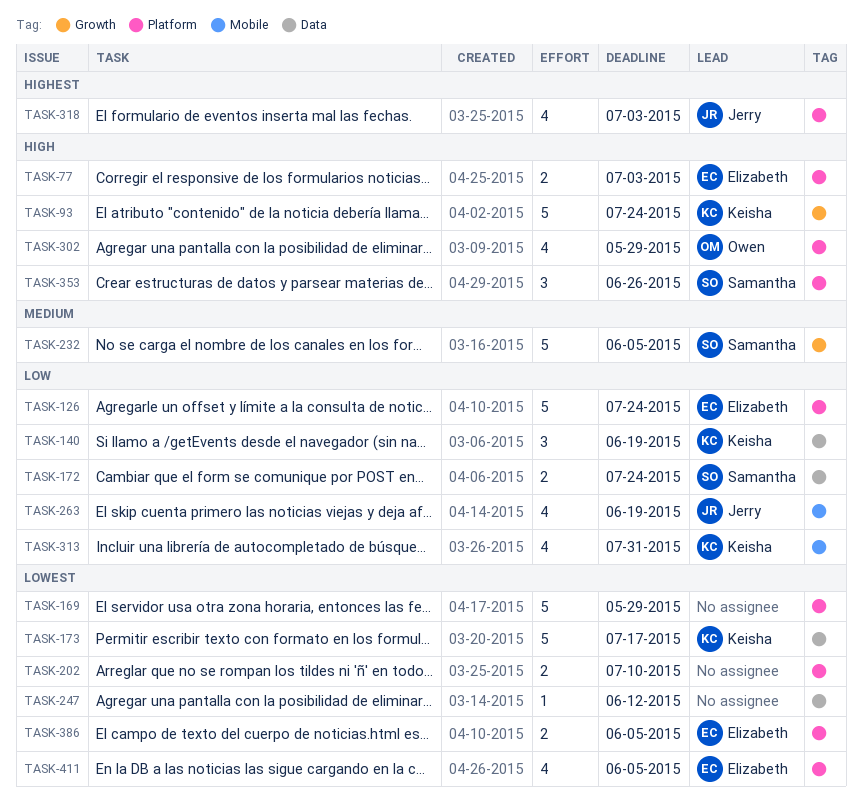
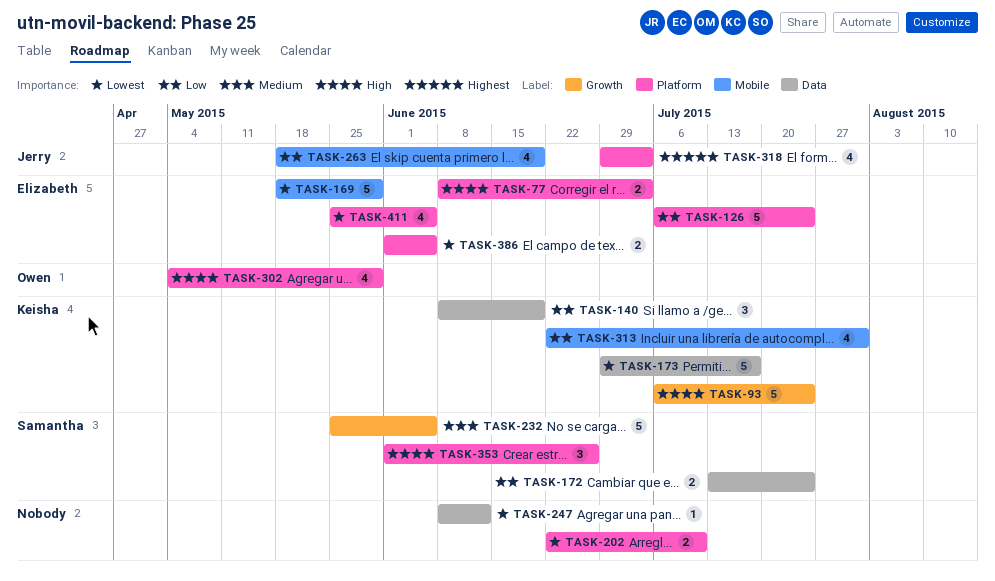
TASK-169, owner: none -> Elizabeth
TASK-169, label: Platform -> Mobile

